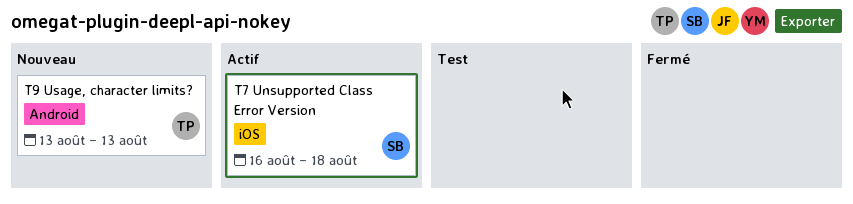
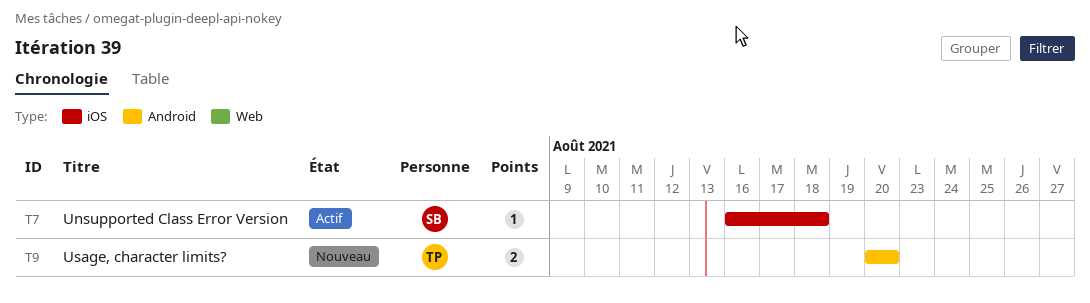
T9, start: Aug 13 -> Aug 20
T9, due: Aug 13 -> Aug 20

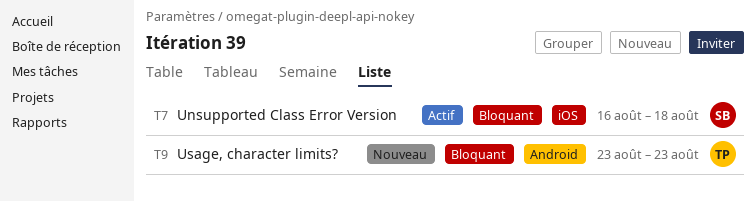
T9, start: Aug 20 -> Aug 23
T9, due: Aug 20 -> Aug 23

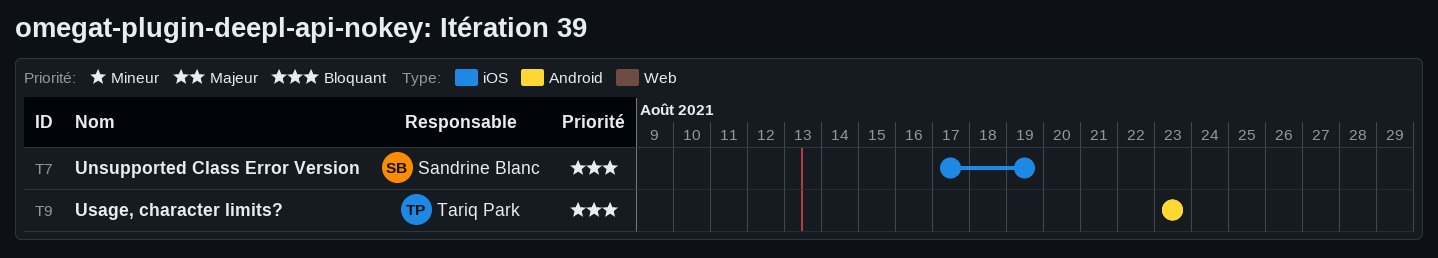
T7, start: Aug 16 -> Aug 17
T7, due: Aug 18 -> Aug 19

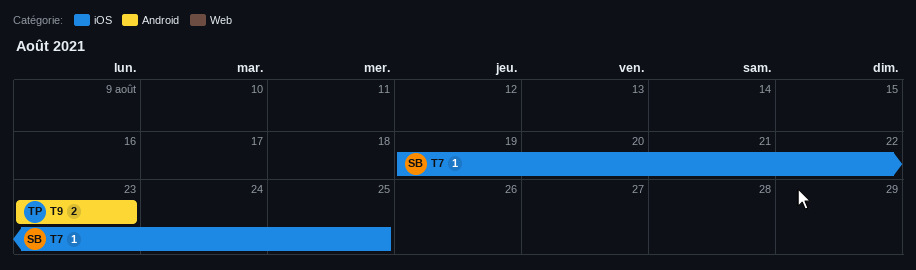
T7, start: Aug 17 -> Aug 19
T7, due: Aug 19 -> Aug 25

